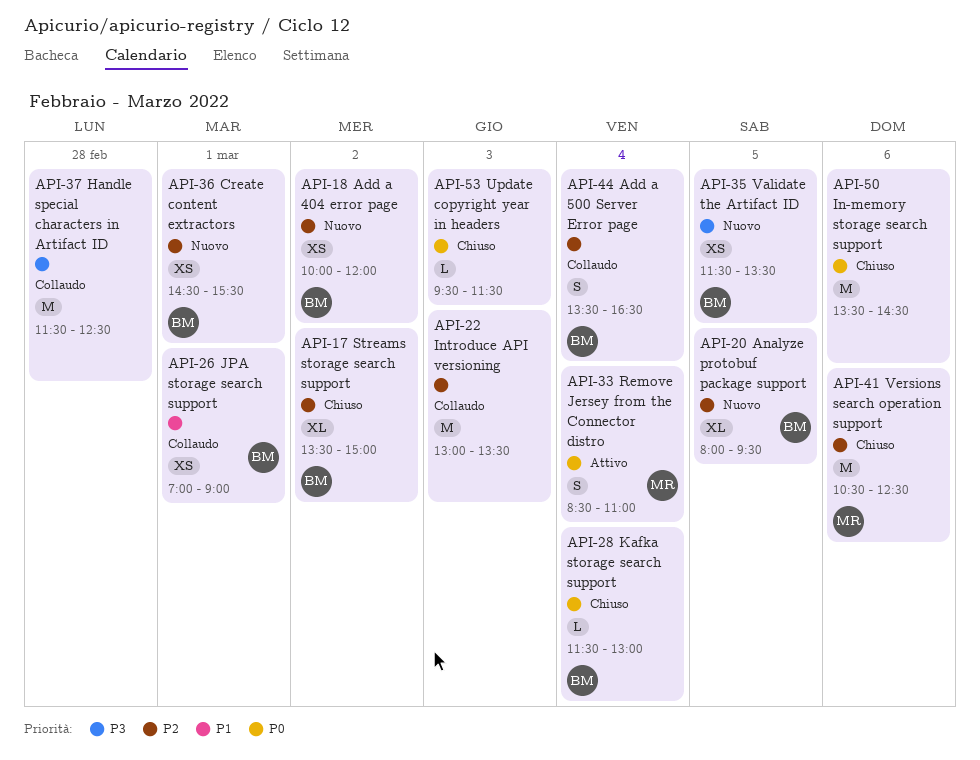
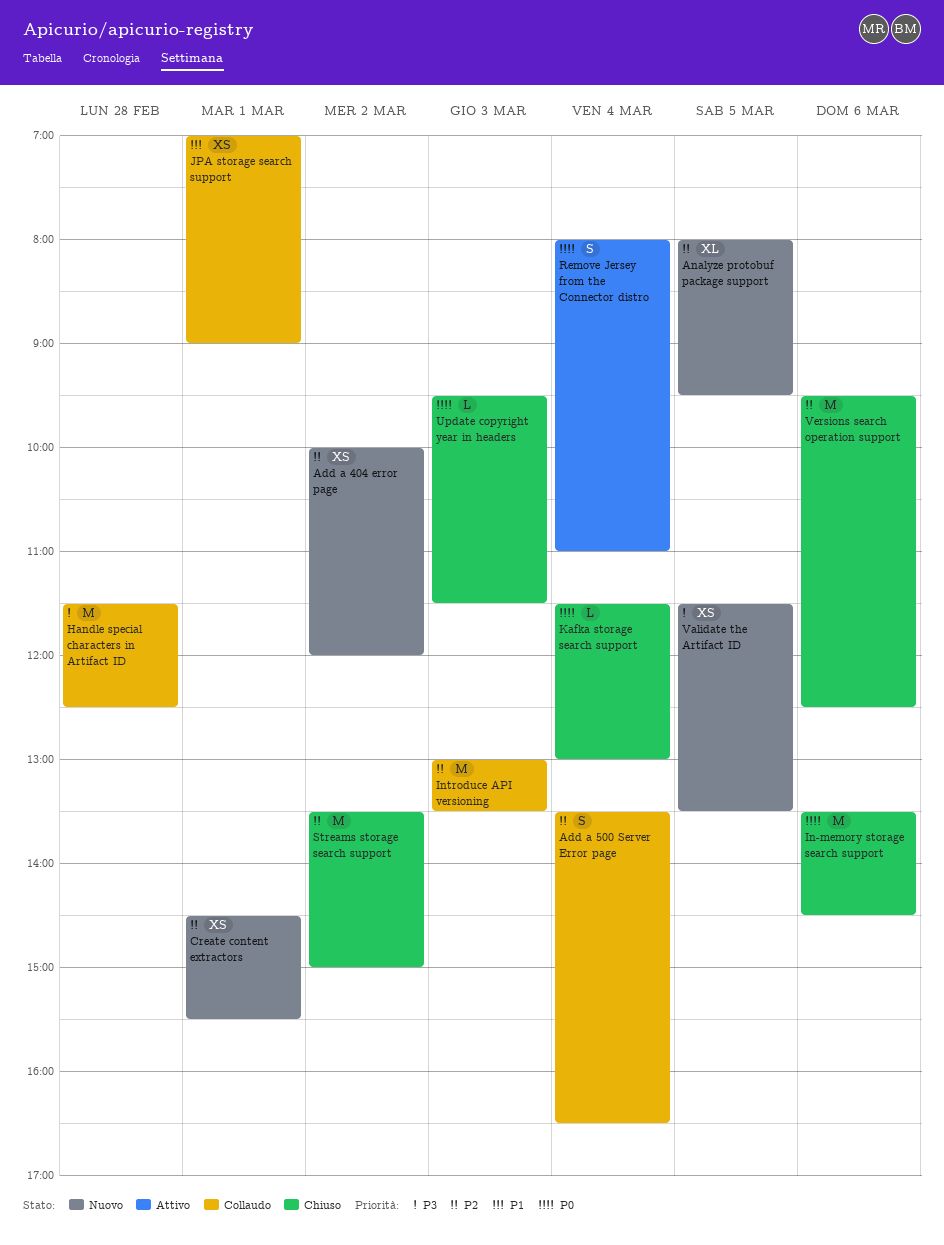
Remove Jersey from the Connector distro, begins: 08:30 -> 08:00
Streams storage search support, estimate: XL -> M
Versions search operation support, begins: 10:30 -> 09:30

